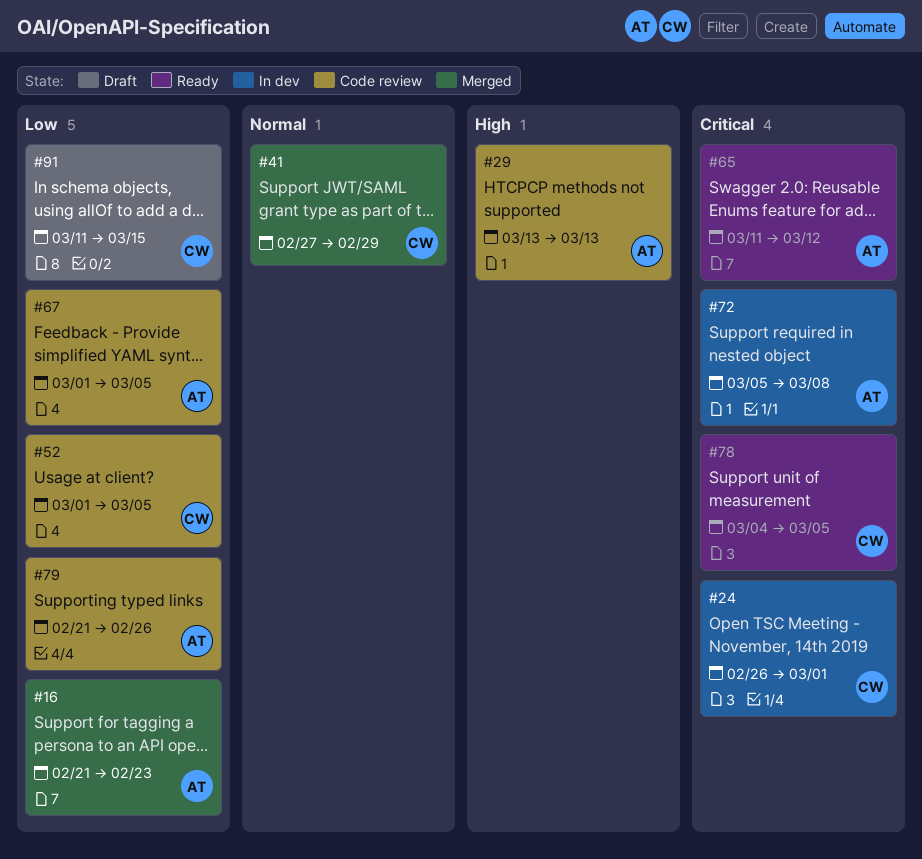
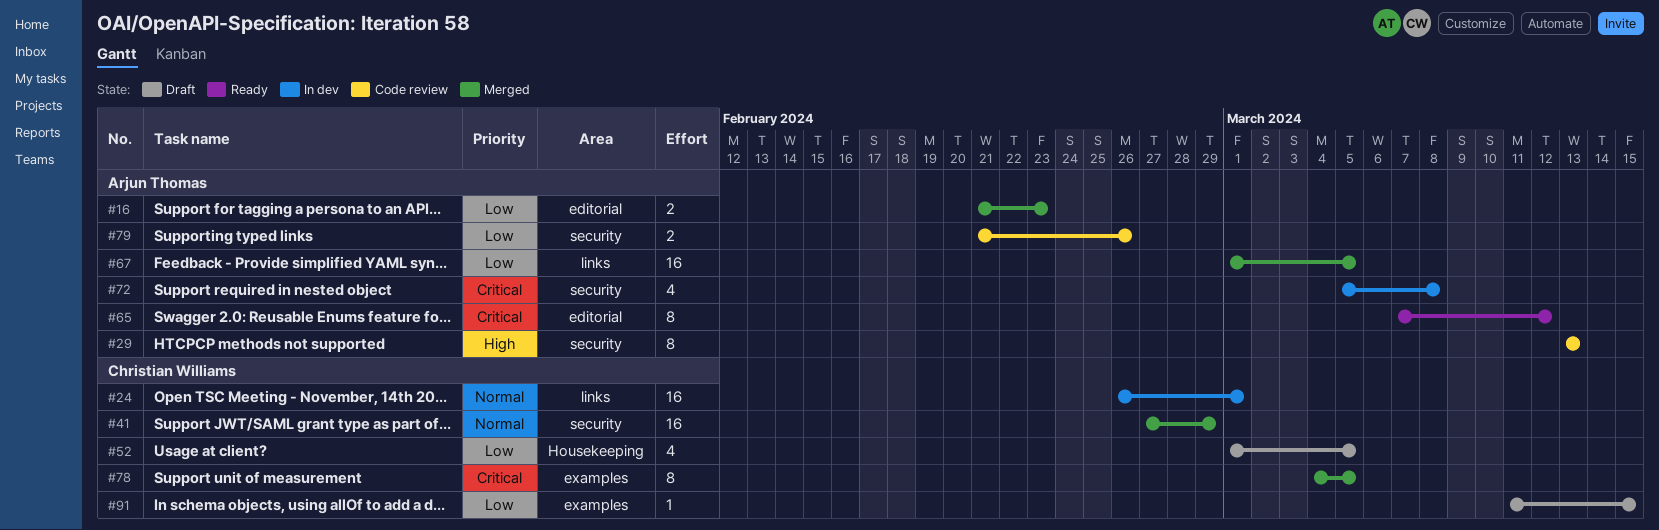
#24, priority: Critical -> Normal
#52, status: Code review -> Draft
#65, start: Mar 11 -> Mar 7
#67, status: Code review -> Merged
#78, status: Ready -> Merged

